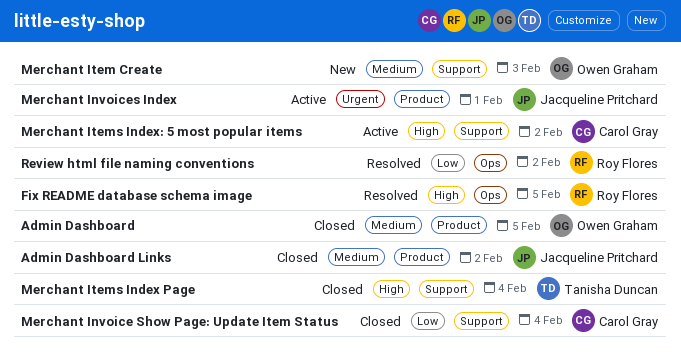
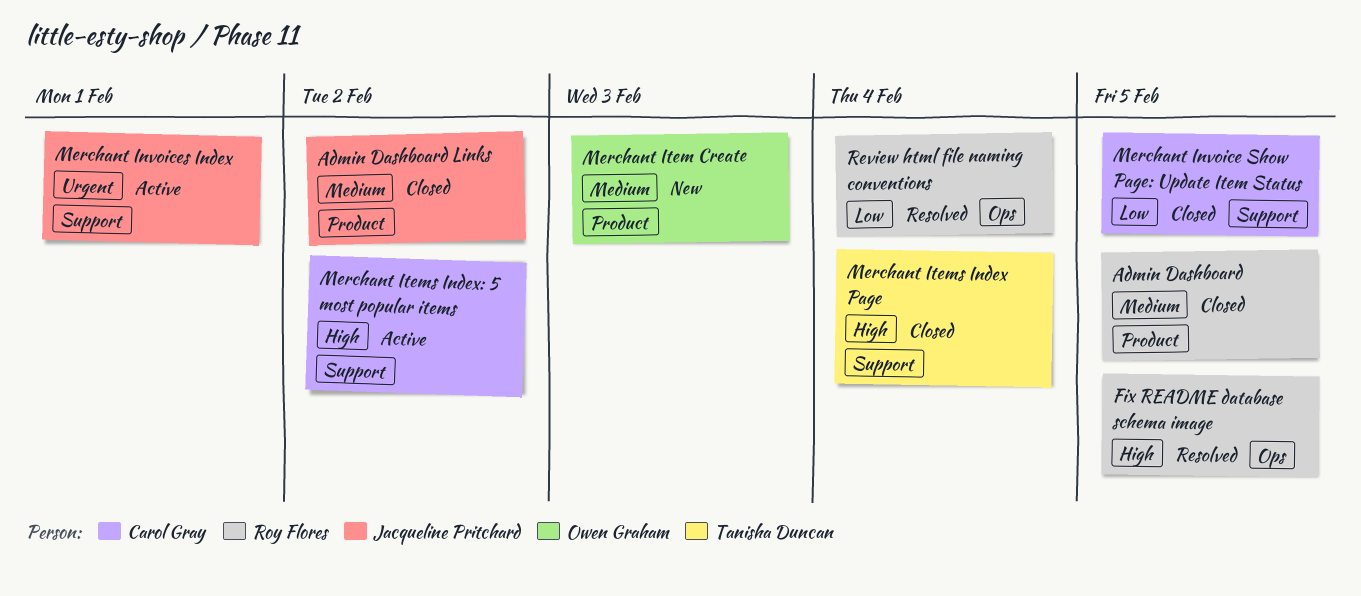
Admin Dashboard, owner: Owen Graham -> Roy Flores
Merchant Invoice Show Page: Update Item Status, due: Feb 4 -> Feb 5
Merchant Invoices Index, label: Product -> Support
Merchant Item Create, label: Support -> Product
Review html file naming conventions, due: Feb 2 -> Feb 4

